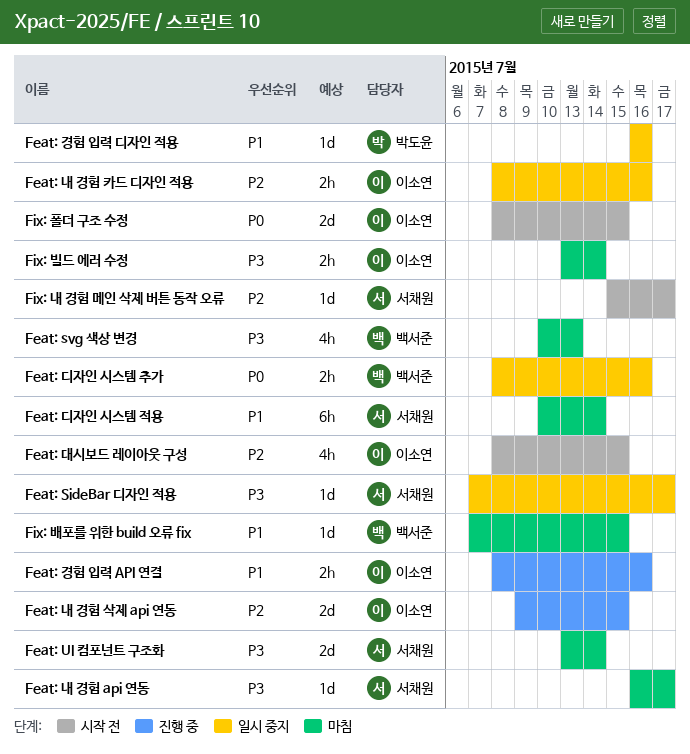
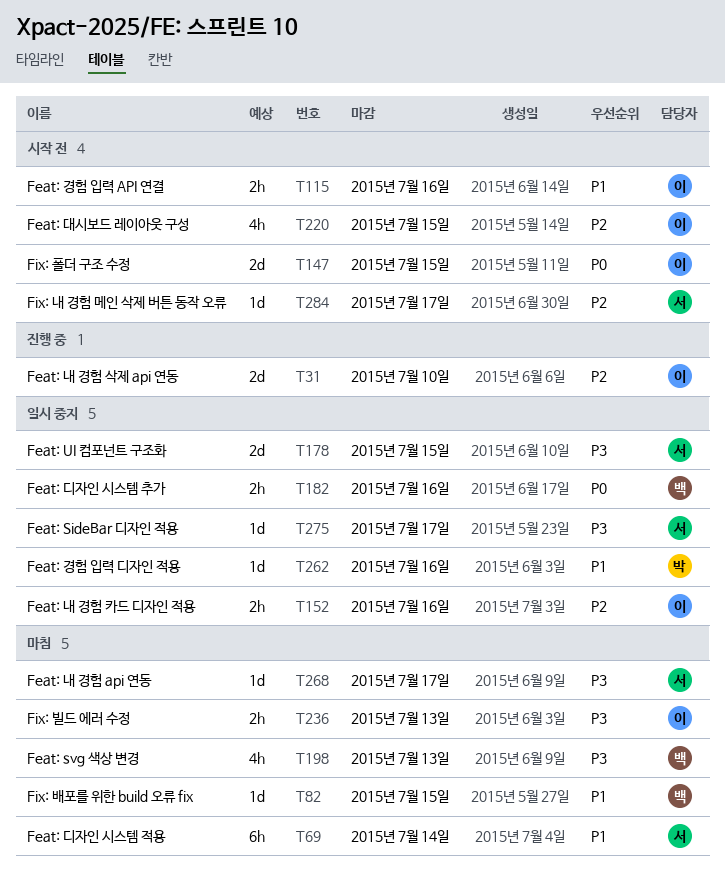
Feat: UI 컴포넌트 구조화, status: 마침 -> 일시 중지
Feat: UI 컴포넌트 구조화, due: Jul 14 -> Jul 15
Feat: 경험 입력 API 연결, status: 진행 중 -> 시작 전
Feat: 내 경험 삭제 api 연동, due: Jul 15 -> Jul 10
Fix: 빌드 에러 수정, due: Jul 14 -> Jul 13

